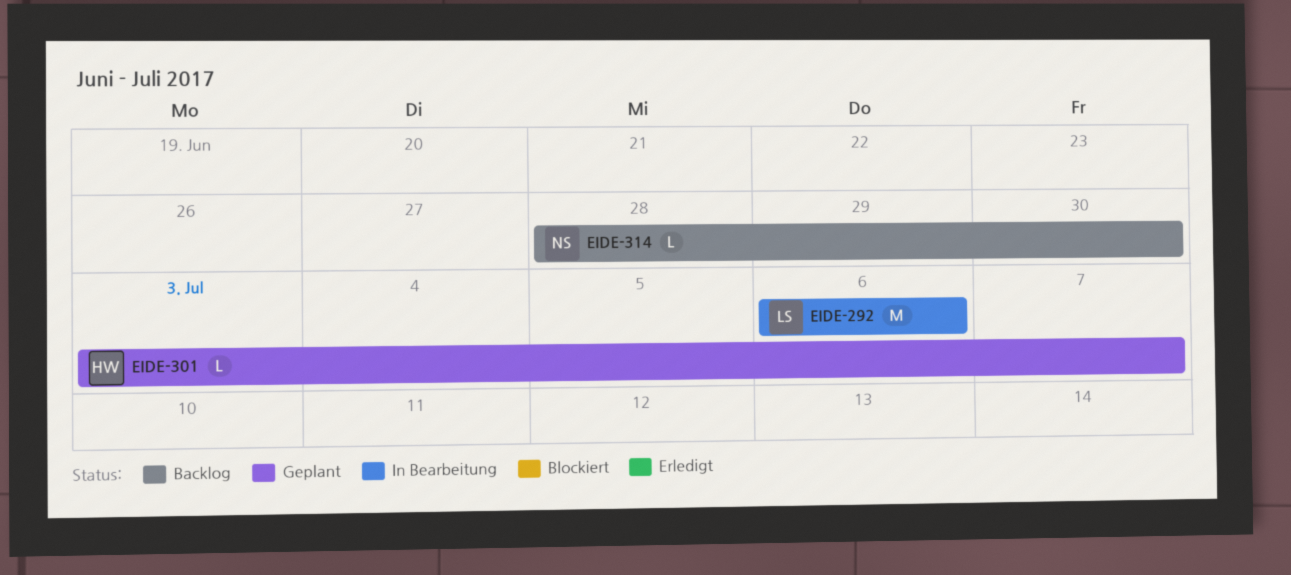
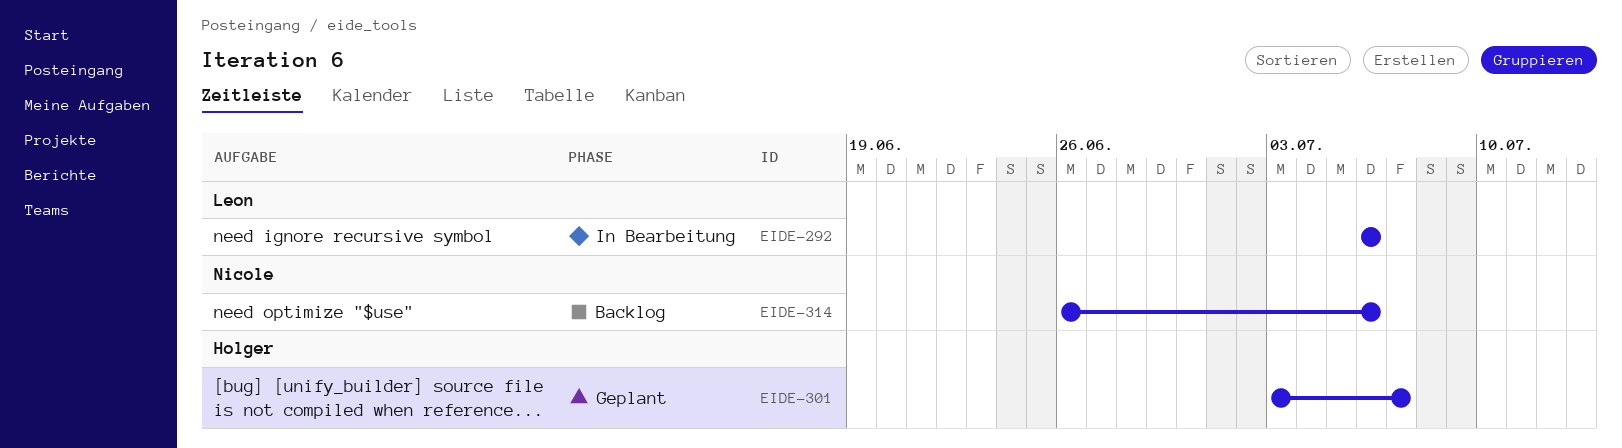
EIDE-314, start: Jun 28 -> Jun 26
EIDE-314, due: Jun 30 -> Jul 6

